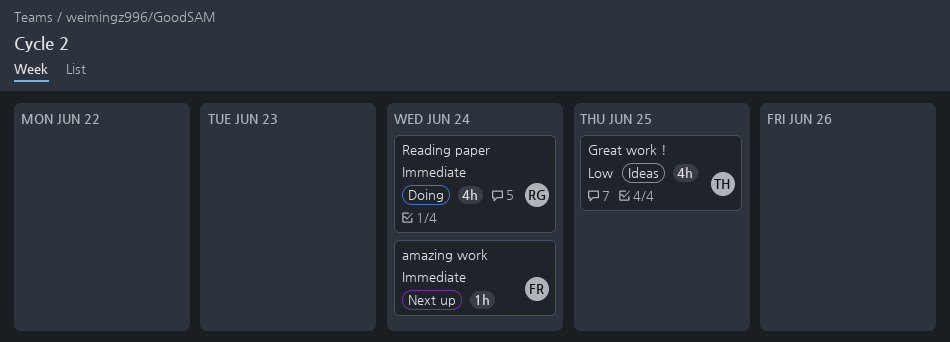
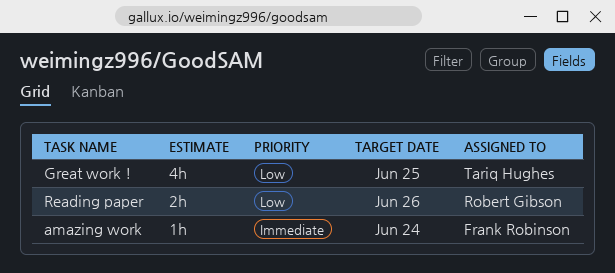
Reading paper, priority: Immediate -> Low
Reading paper, estimate: 4h -> 2h
Reading paper, due: Jun 24 -> Jun 26

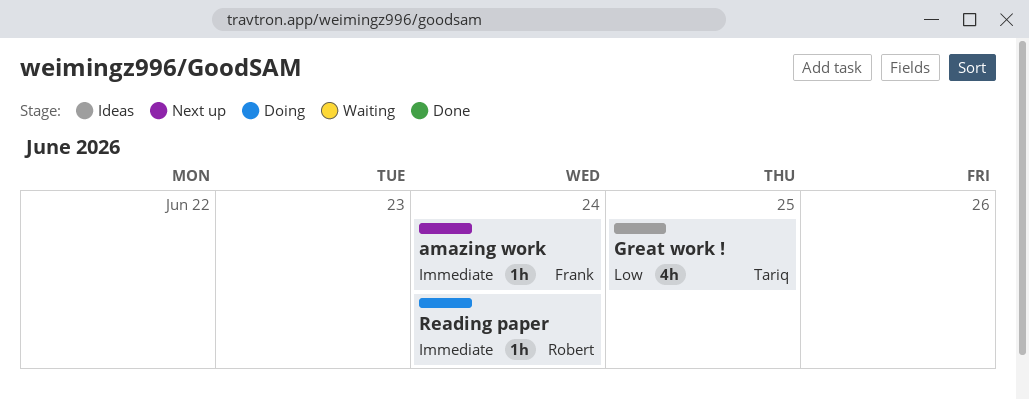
Reading paper, priority: Low -> Immediate
Reading paper, estimate: 2h -> 1h
Reading paper, due: Jun 26 -> Jun 24

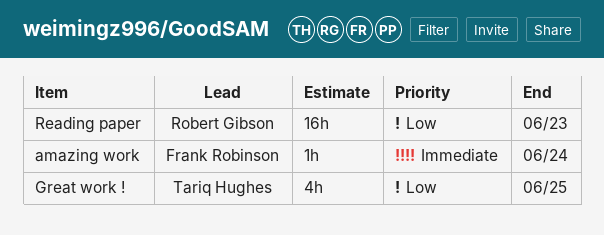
Reading paper, priority: Immediate -> Low
Reading paper, estimate: 1h -> 16h
Reading paper, due: Jun 24 -> Jun 23

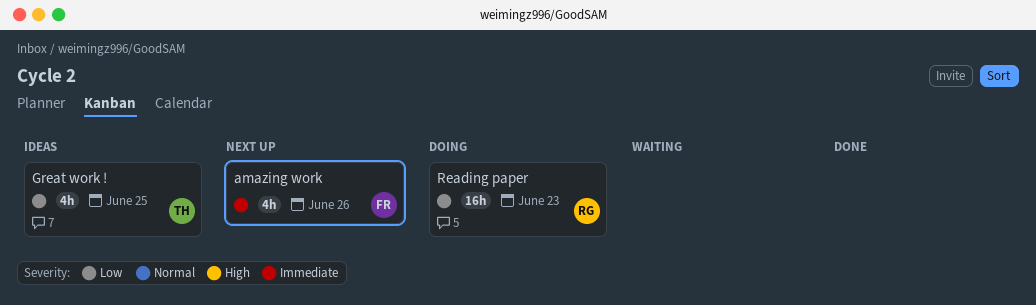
amazing work, estimate: 1h -> 4h
amazing work, due: Jun 24 -> Jun 26

